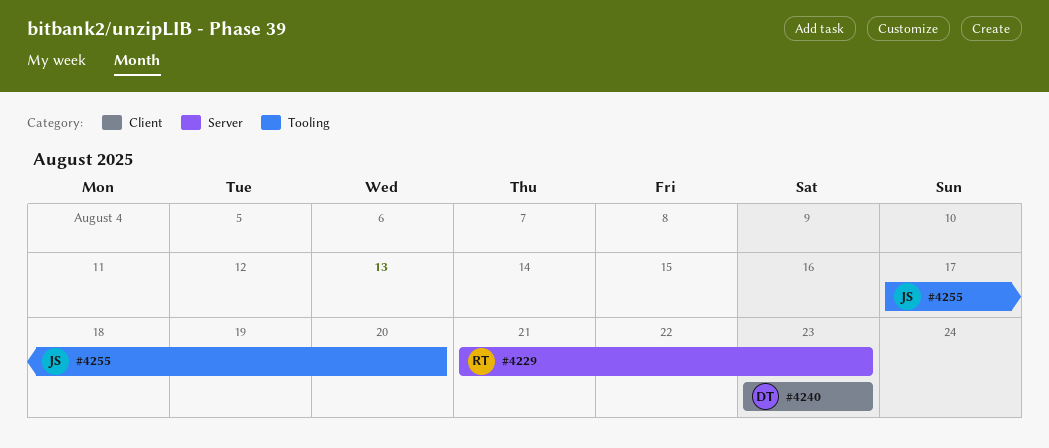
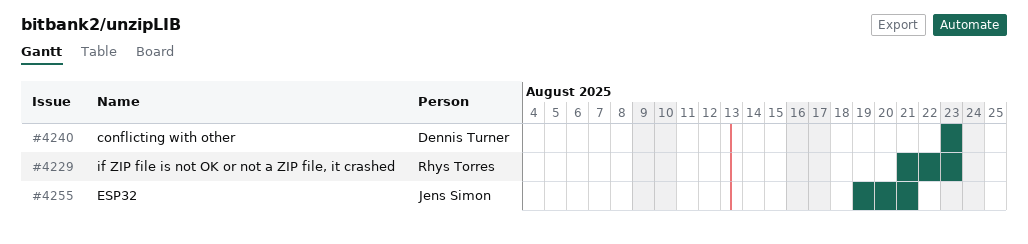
#4255, start: Aug 17 -> Aug 19
#4255, due: Aug 20 -> Aug 21

